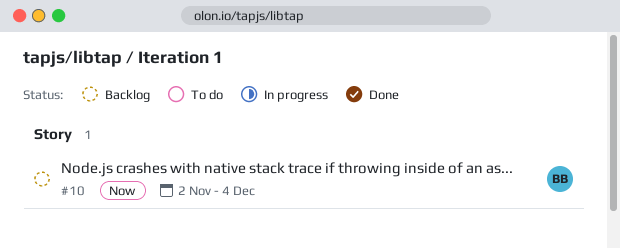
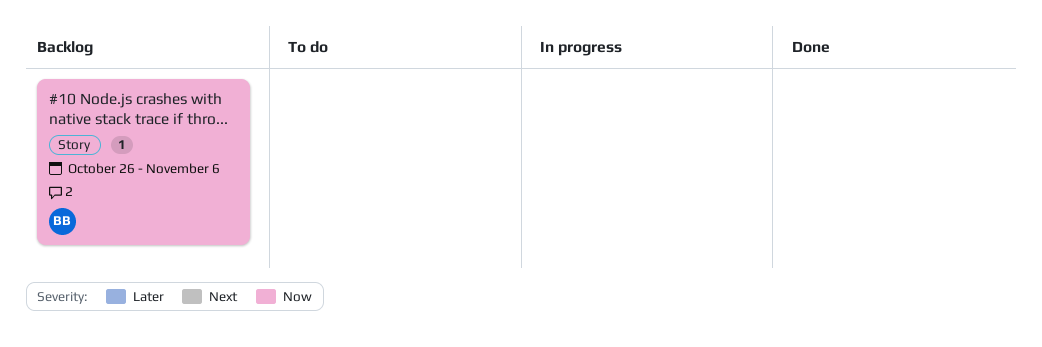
#10, start: Nov 2 -> Oct 26
#10, due: Dec 4 -> Nov 6

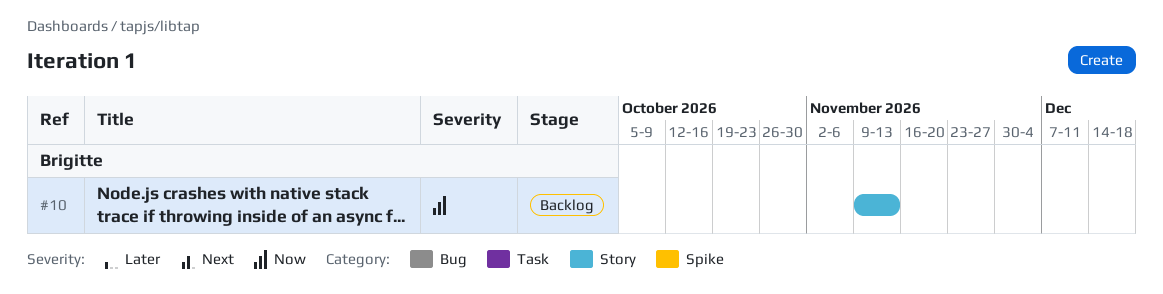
#10, start: Oct 26 -> Nov 9
#10, due: Nov 6 -> Nov 13

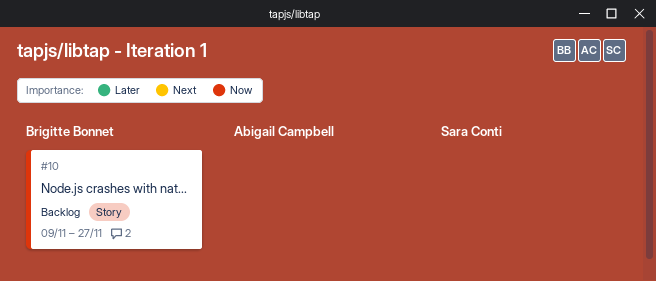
#10, due: Nov 13 -> Nov 27

